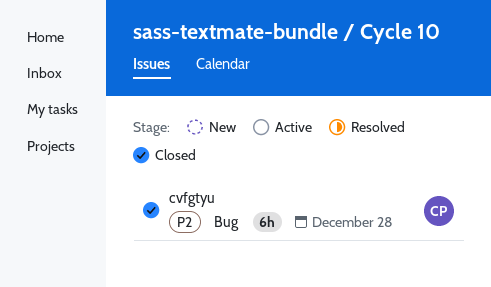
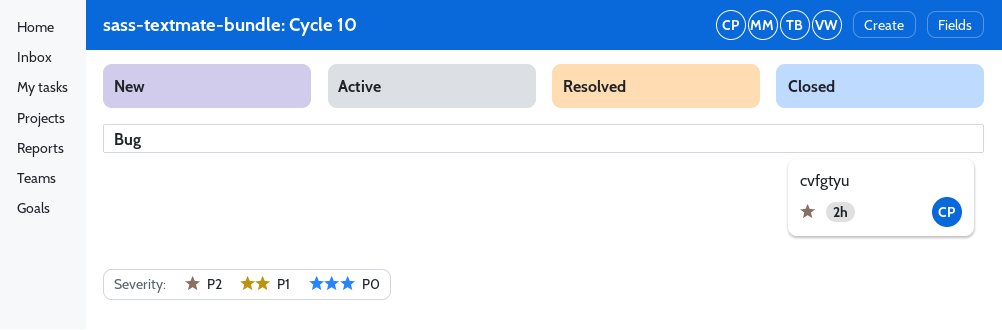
cvfgtyu, estimate: 6h -> 2h

